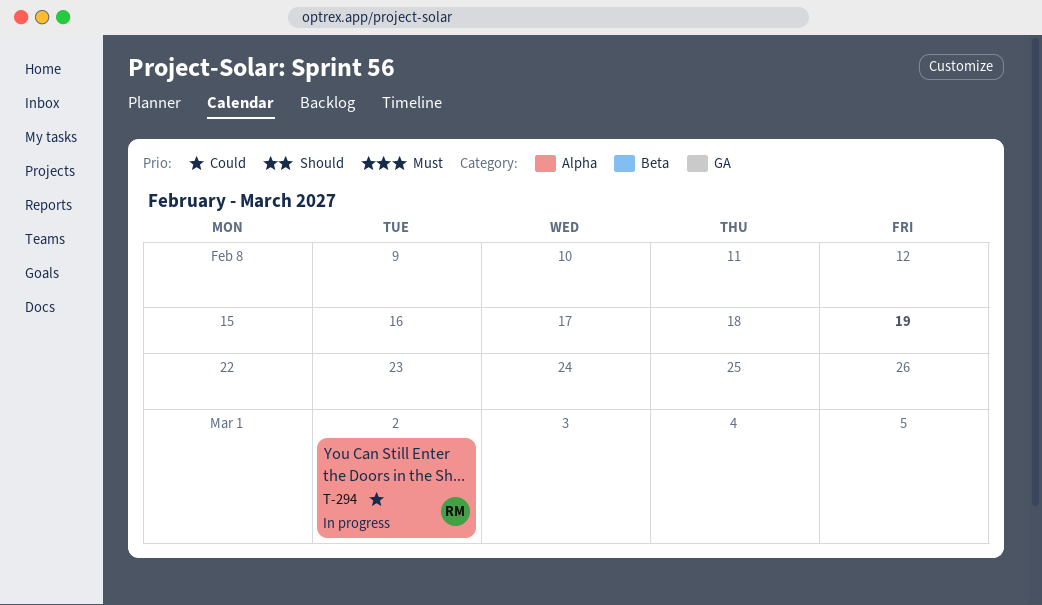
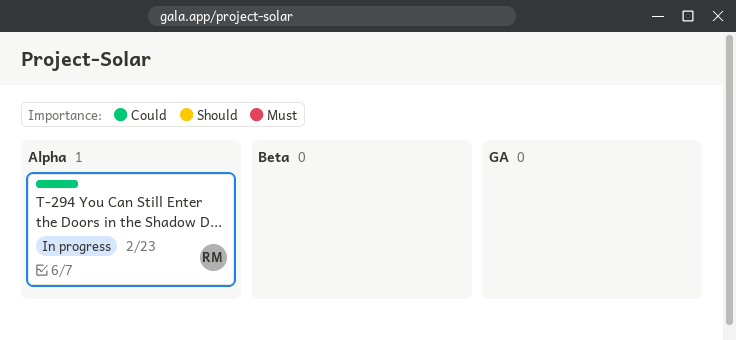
T-294, due: Mar 2 -> Feb 23

